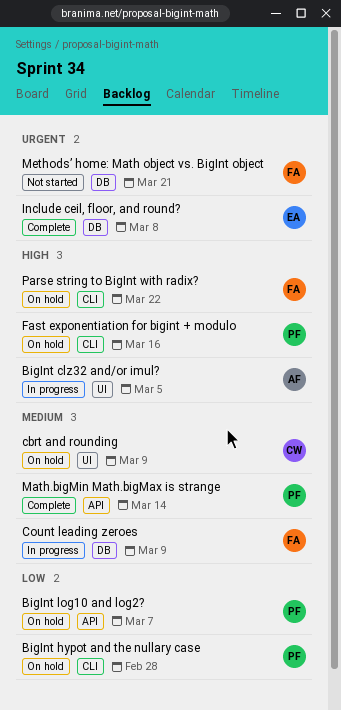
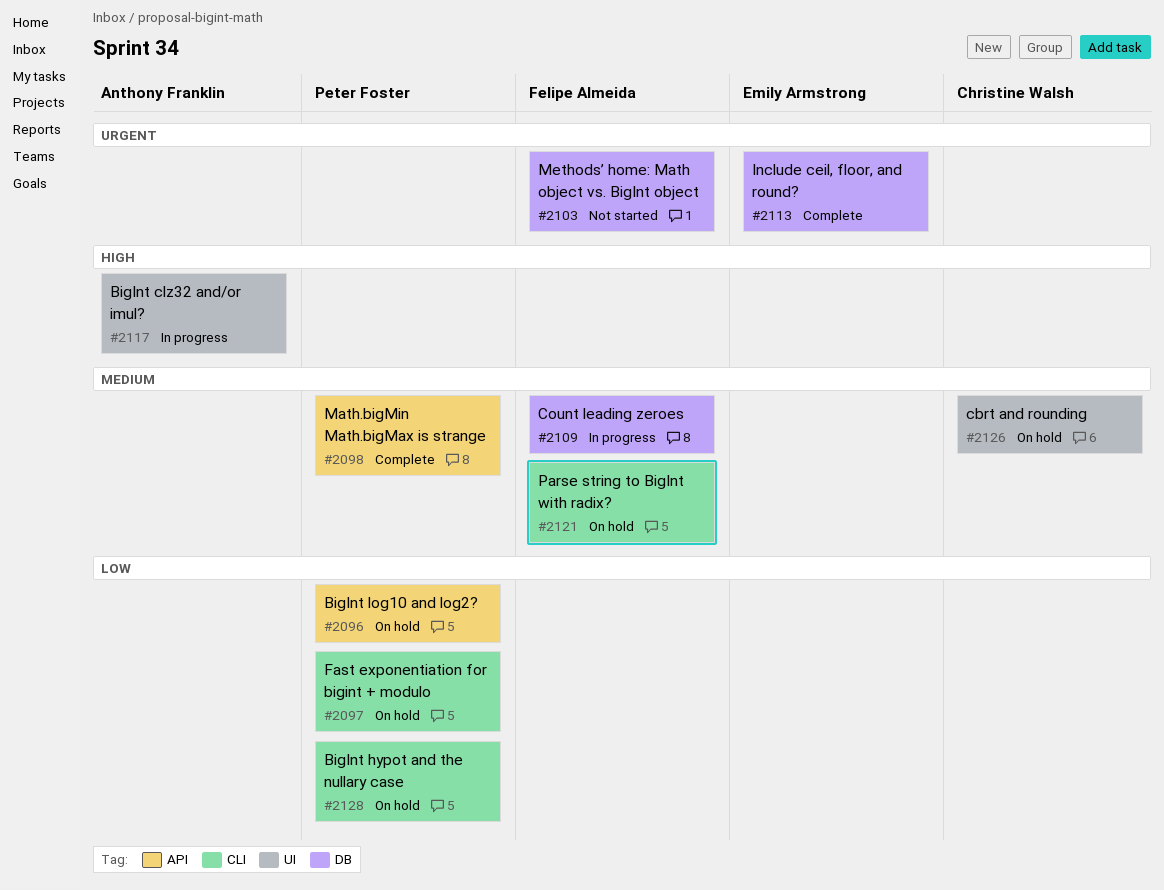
Fast exponentiation for bigint + modulo, priority: High -> Low
Parse string to BigInt with radix?, priority: High -> Medium

